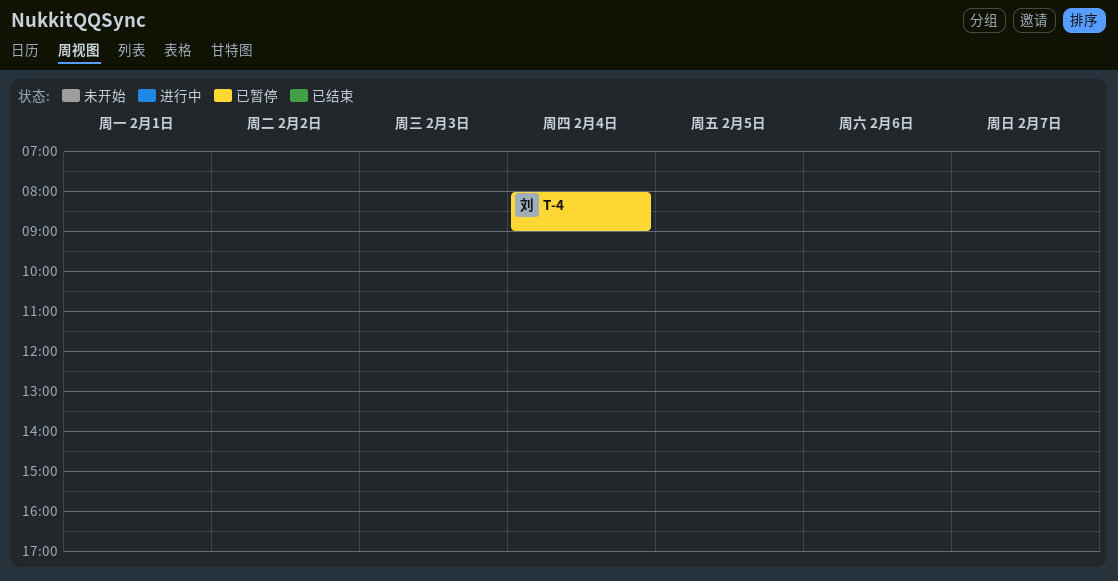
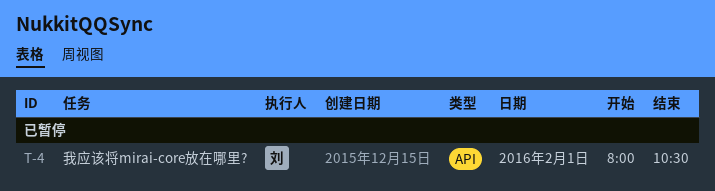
T-4, day: Feb 4 -> Feb 1
T-4, ends: 09:00 -> 10:30

